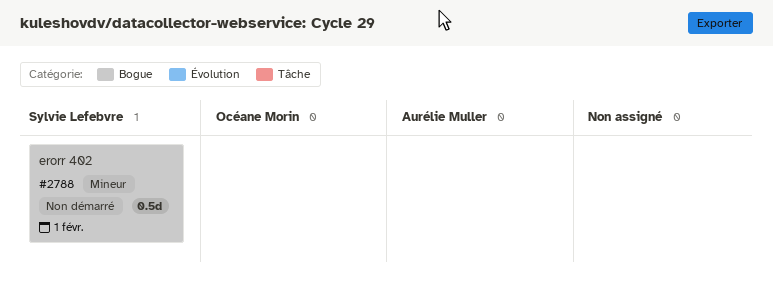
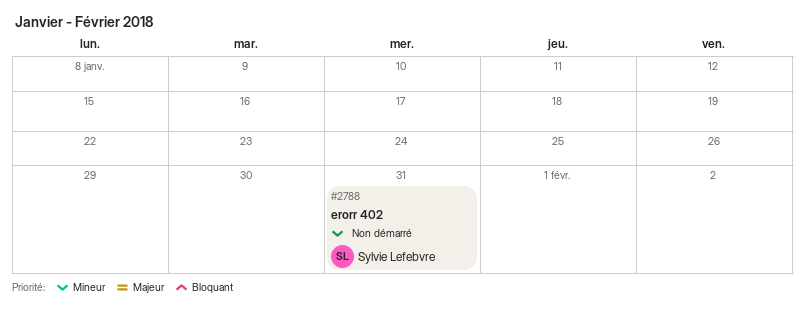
#2788, due: Feb 1 -> Jan 31

